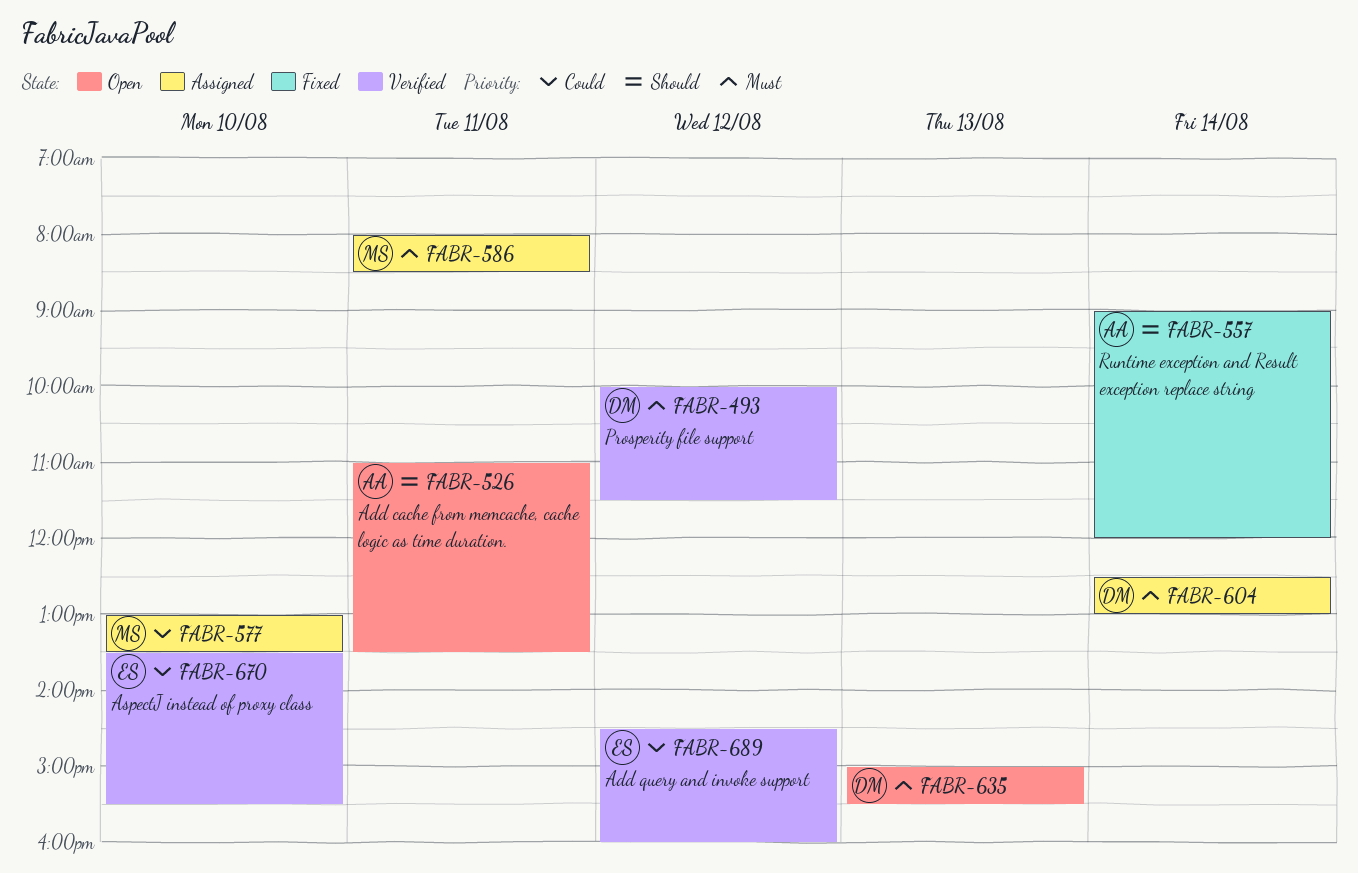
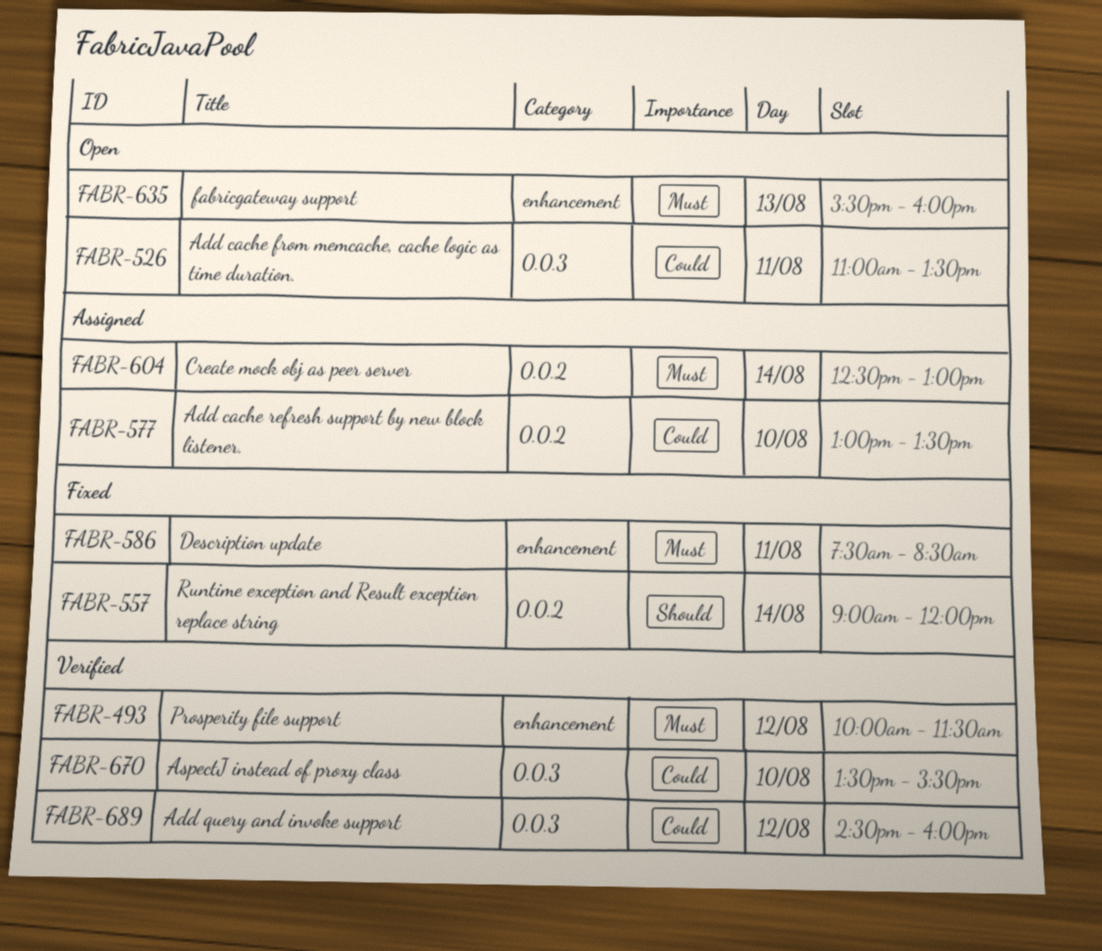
FABR-526, priority: Should -> Could
FABR-586, status: Assigned -> Fixed
FABR-586, begins: 08:00 -> 07:30
FABR-635, begins: 15:00 -> 15:30
FABR-635, ends: 15:30 -> 16:00

